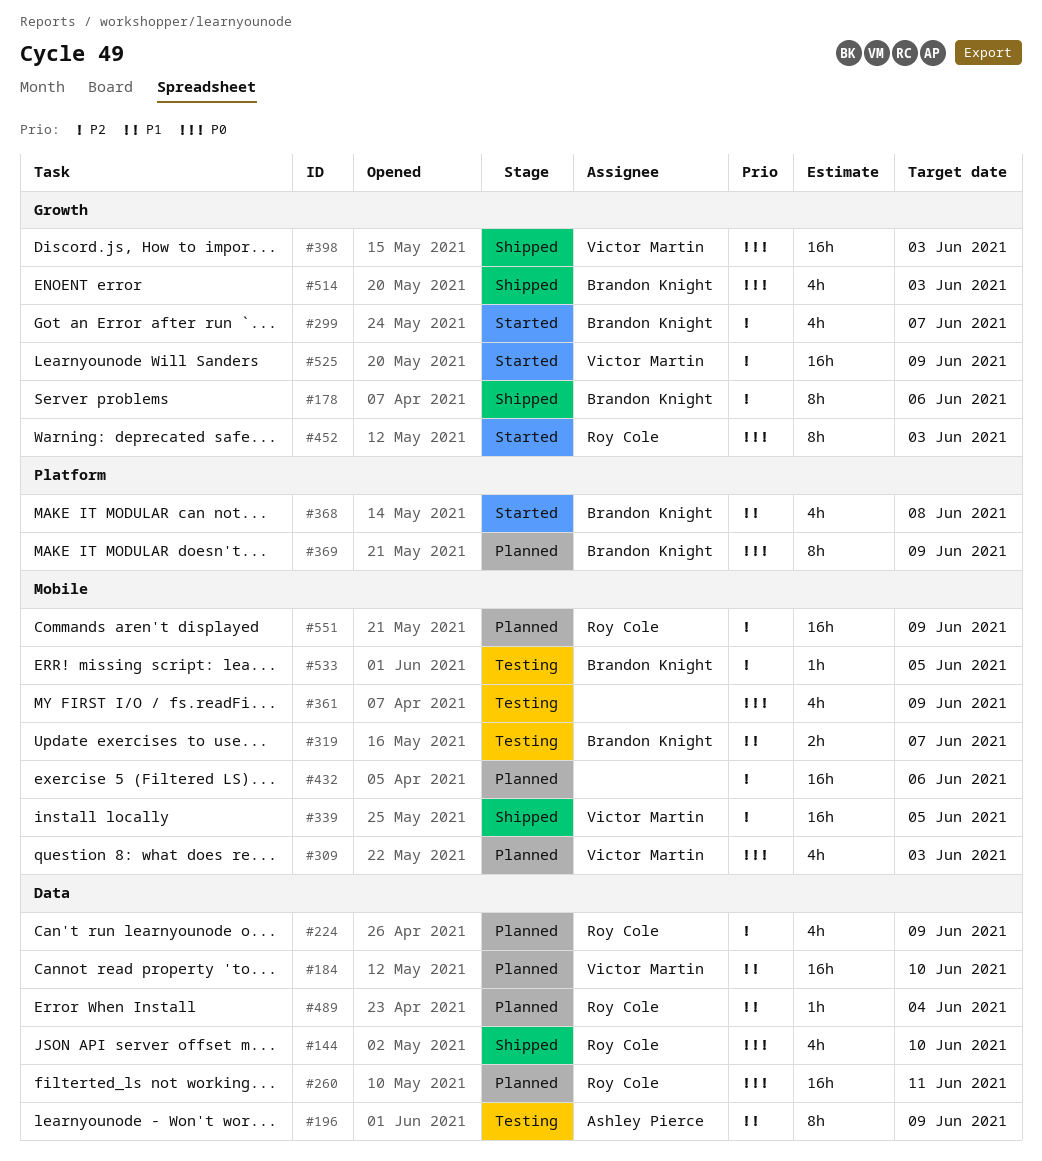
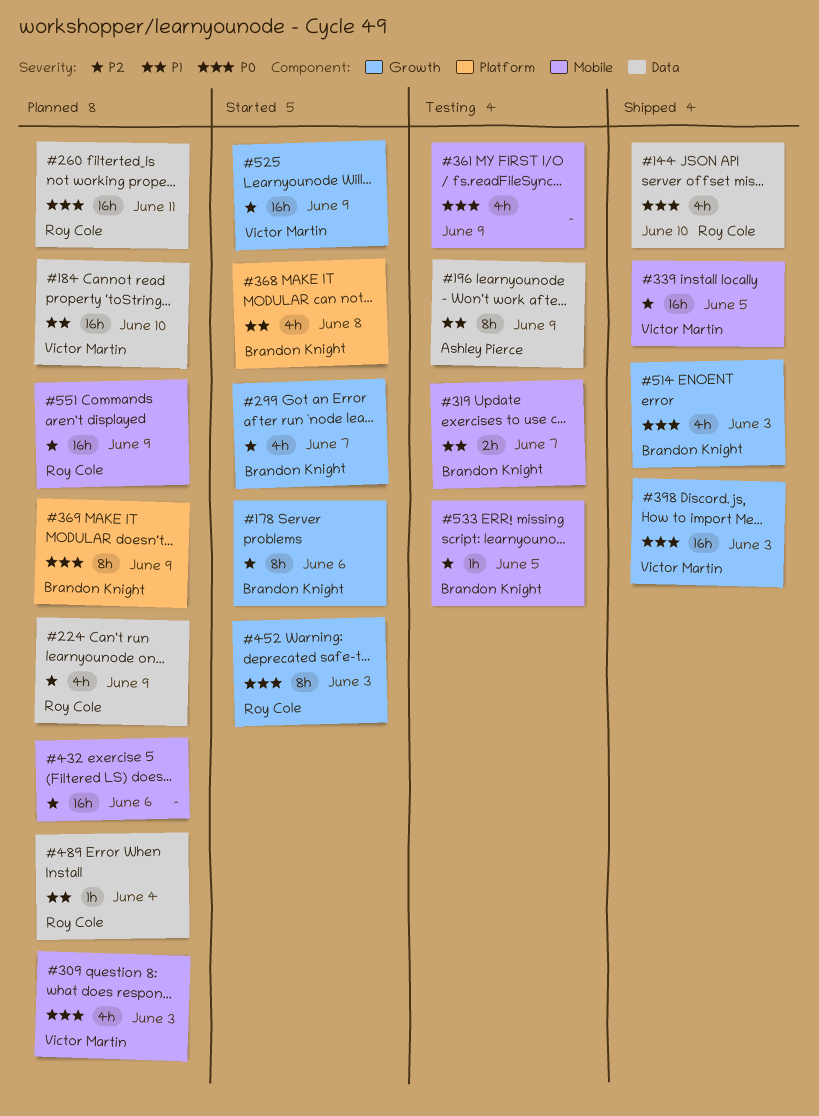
#178, status: Shipped -> Started

